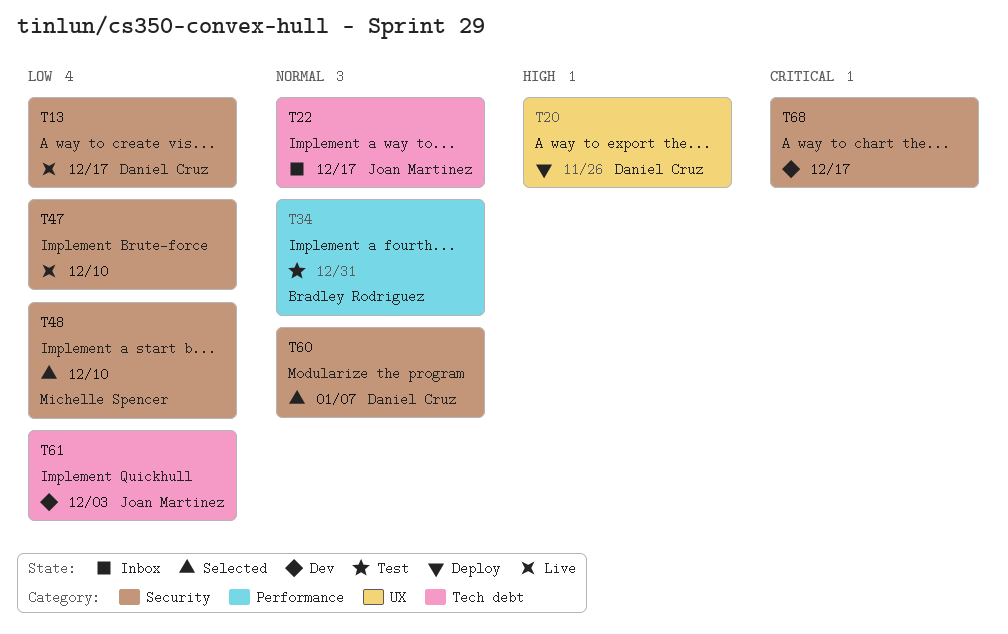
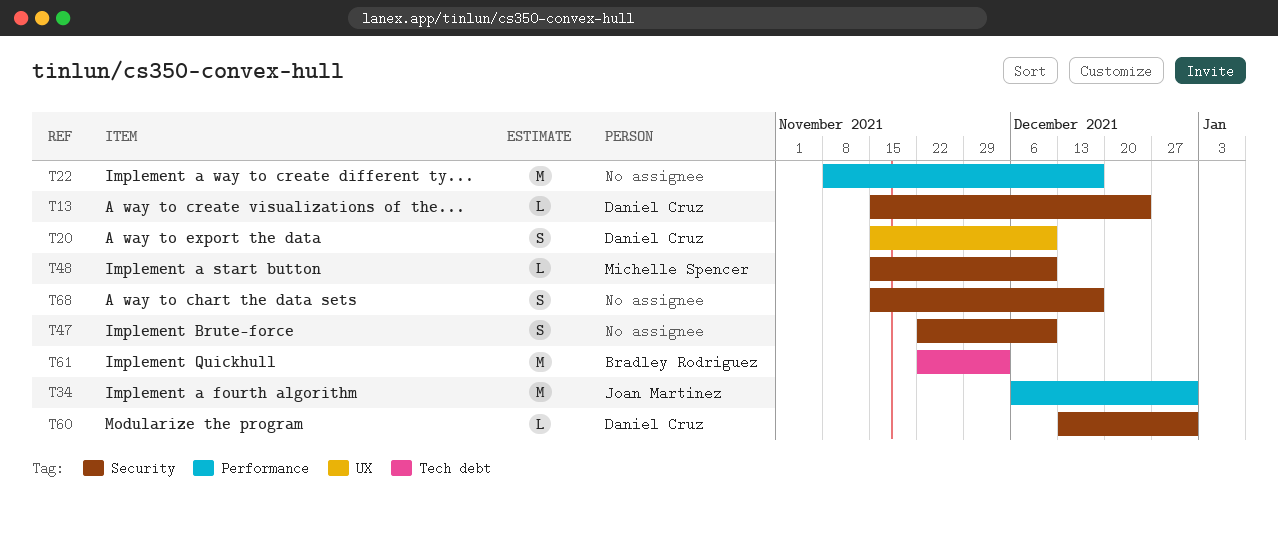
T13, due: Dec 17 -> Dec 24
T20, due: Nov 26 -> Dec 10
T22, owner: Joan Martinez -> none
T22, label: Tech debt -> Performance
T34, owner: Bradley Rodriguez -> Joan Martinez
T60, due: Jan 7 -> Dec 31
T61, owner: Joan Martinez -> Bradley Rodriguez

